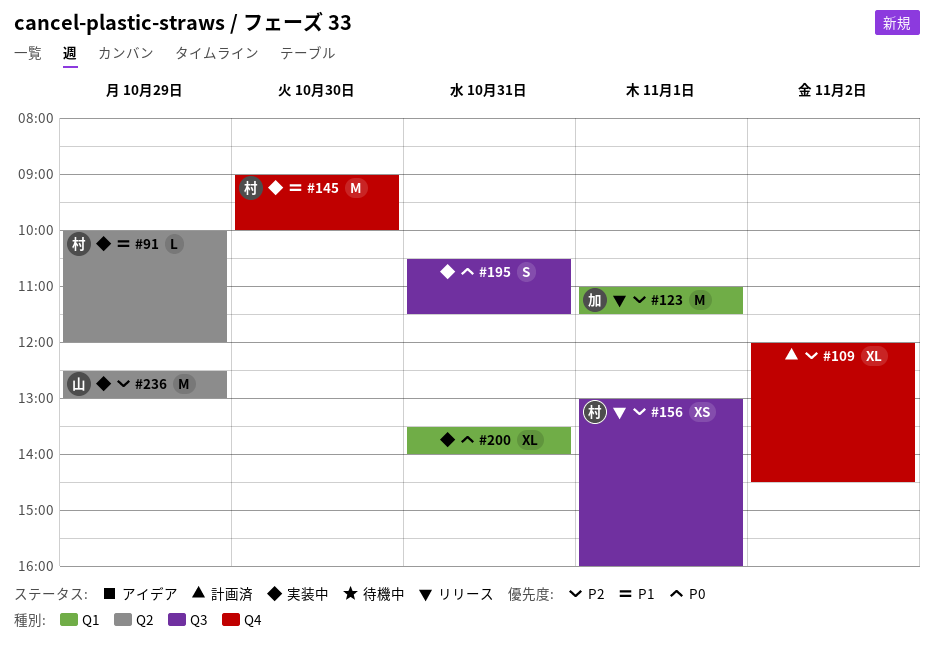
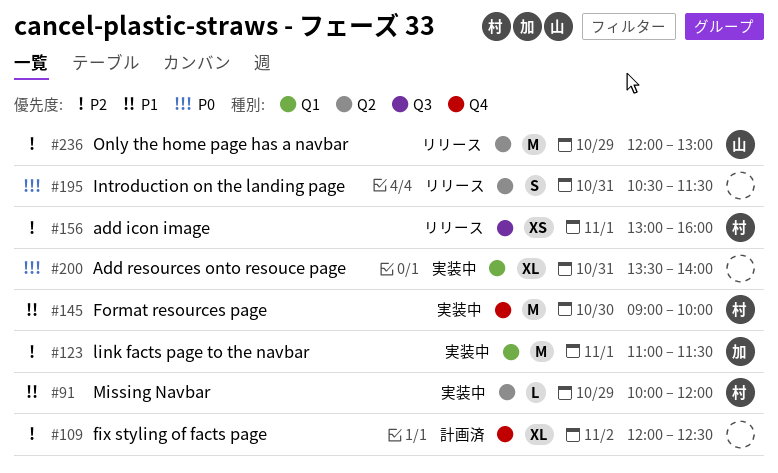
#109, ends: 14:30 -> 12:30
#123, status: リリース -> 実装中
#195, status: 実装中 -> リリース
#195, label: Q3 -> Q2
#236, status: 実装中 -> リリース
#236, begins: 12:30 -> 12:00

